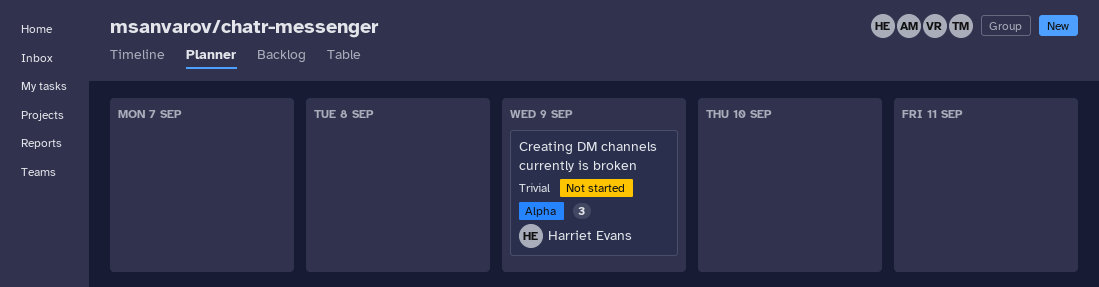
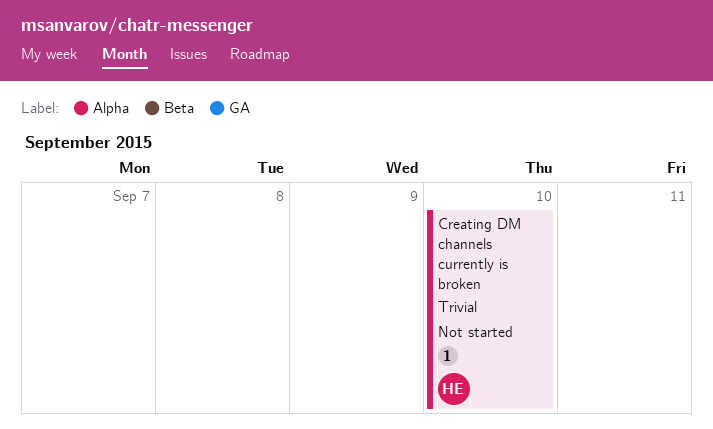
Creating DM channels currently is broken, estimate: 3 -> 1
Creating DM channels currently is broken, due: Sep 9 -> Sep 10

